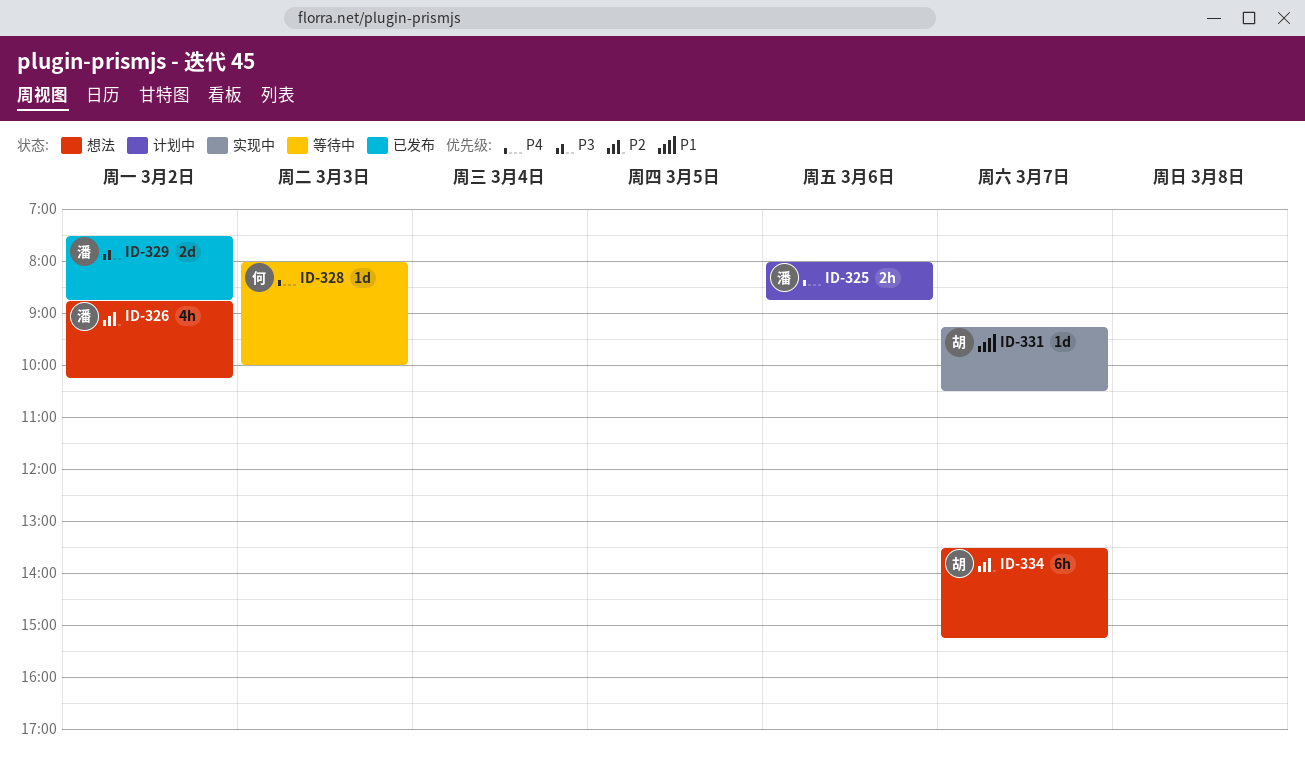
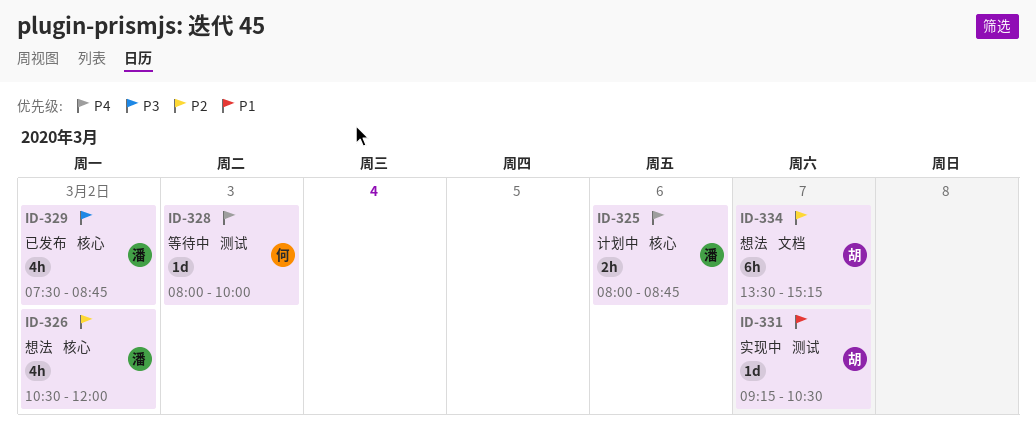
ID-326, begins: 08:45 -> 10:30
ID-326, ends: 10:15 -> 12:00
ID-329, estimate: 2d -> 4h

